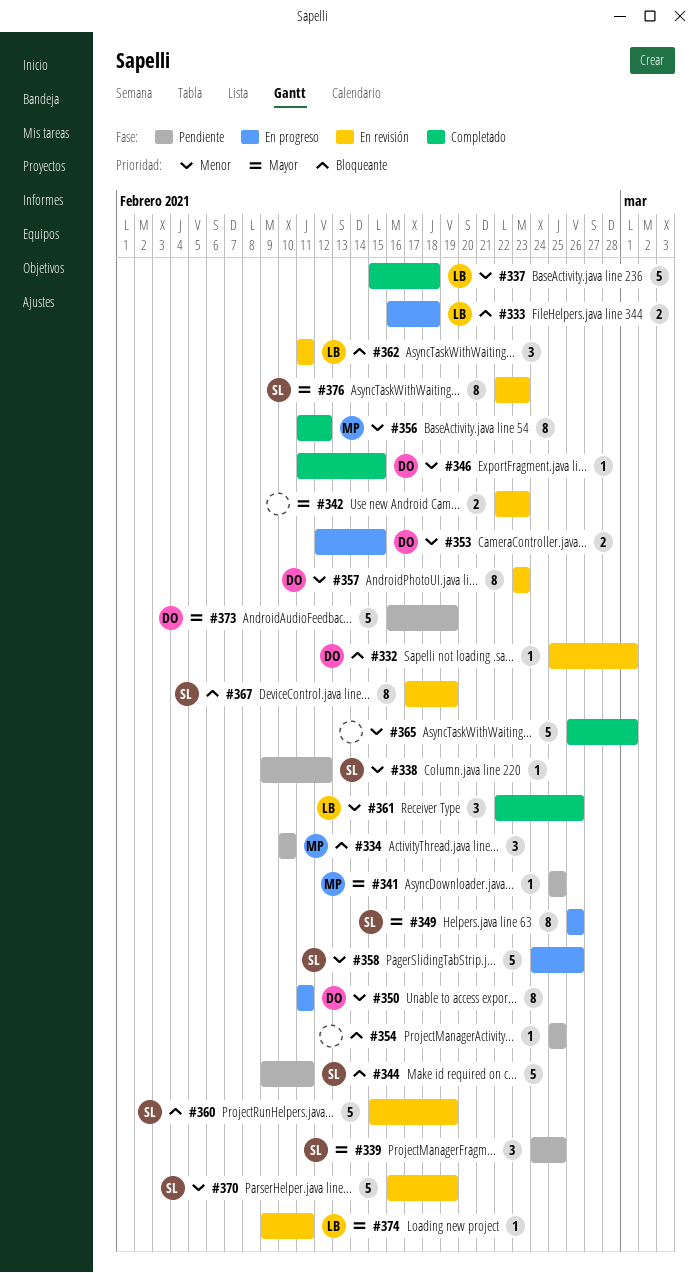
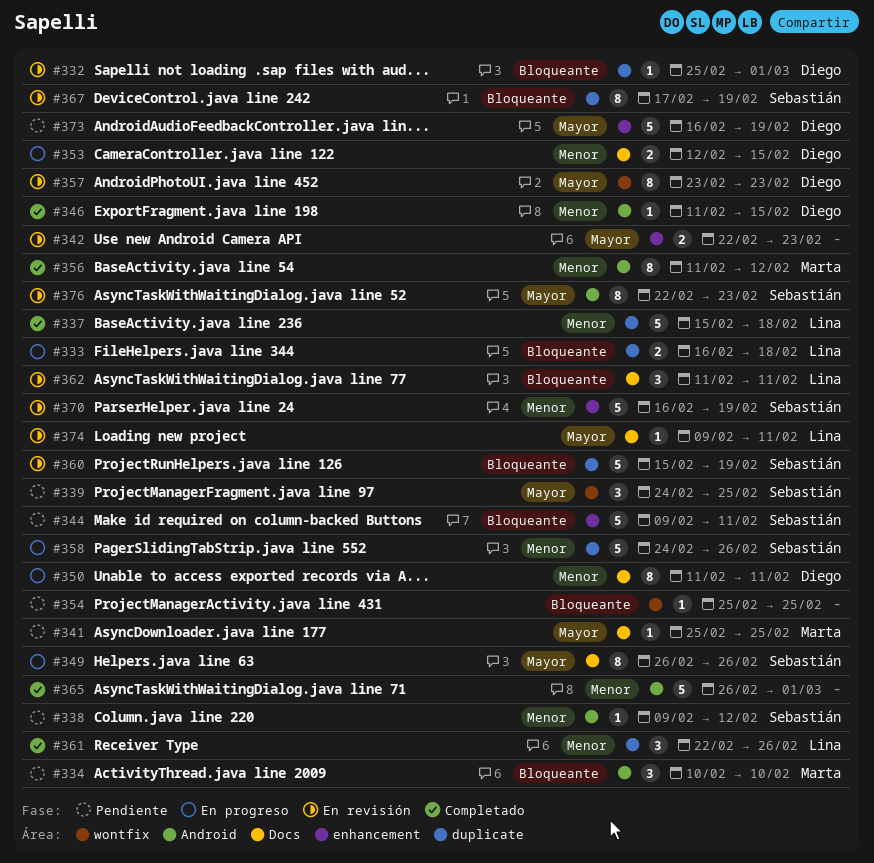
#357, priority: Menor -> Mayor

